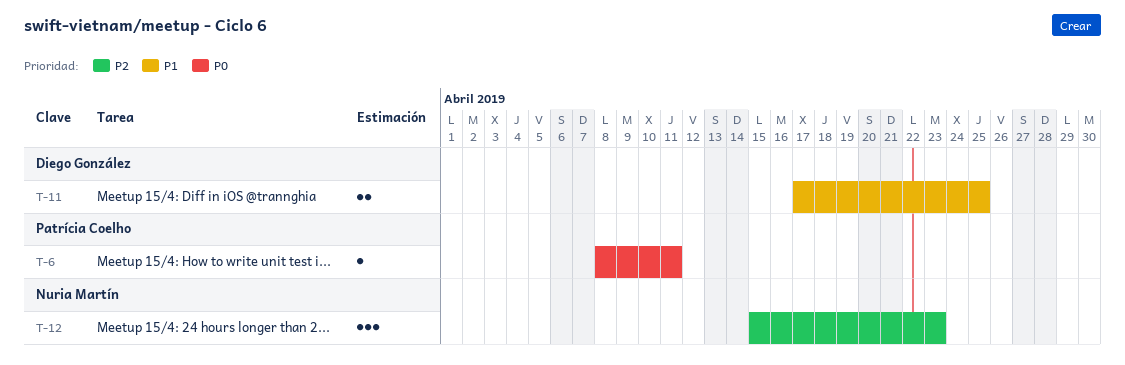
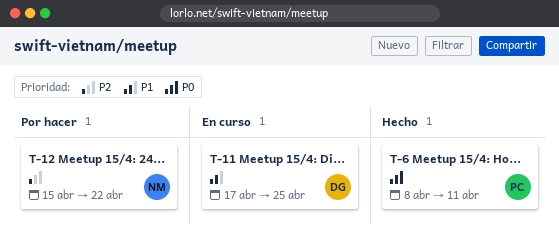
T-12, due: Apr 23 -> Apr 22

